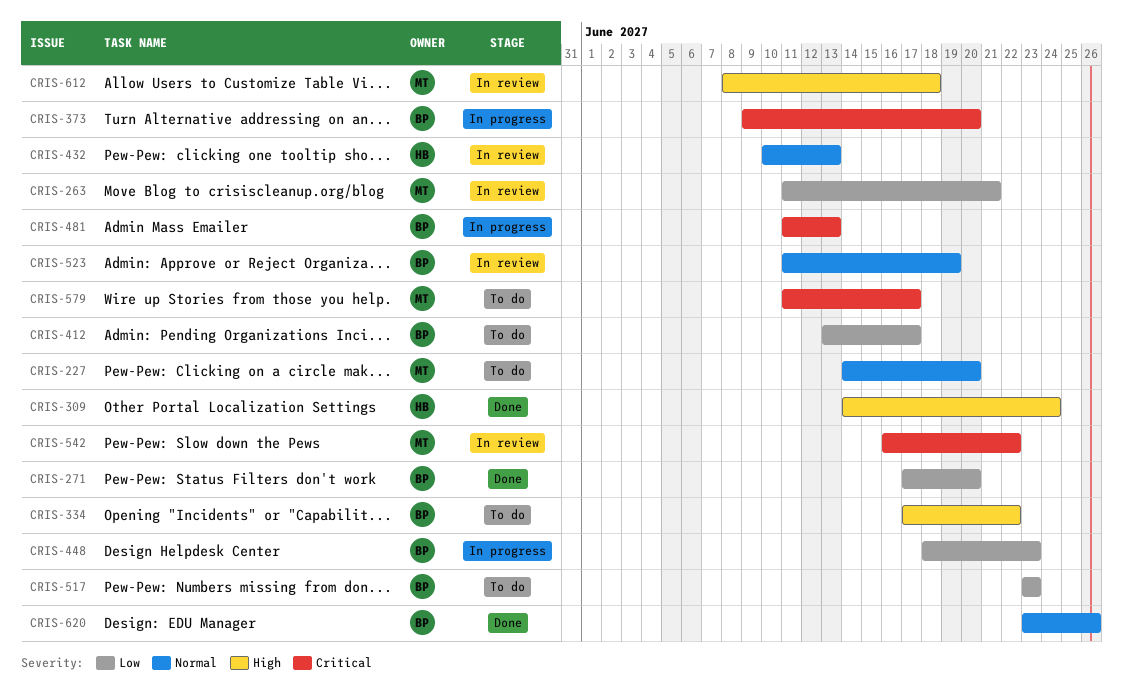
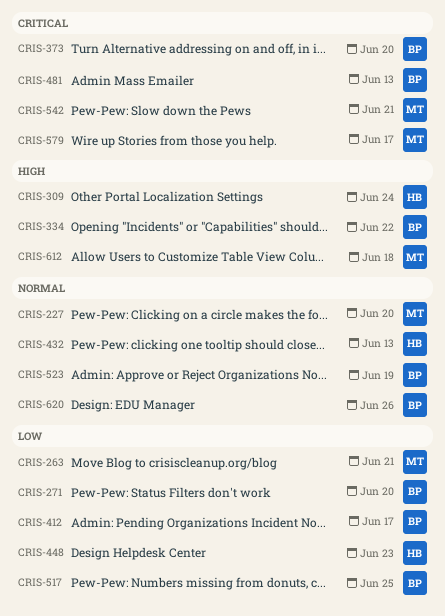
CRIS-448, owner: BP -> HB
CRIS-517, due: Jun 23 -> Jun 25
CRIS-542, due: Jun 22 -> Jun 21

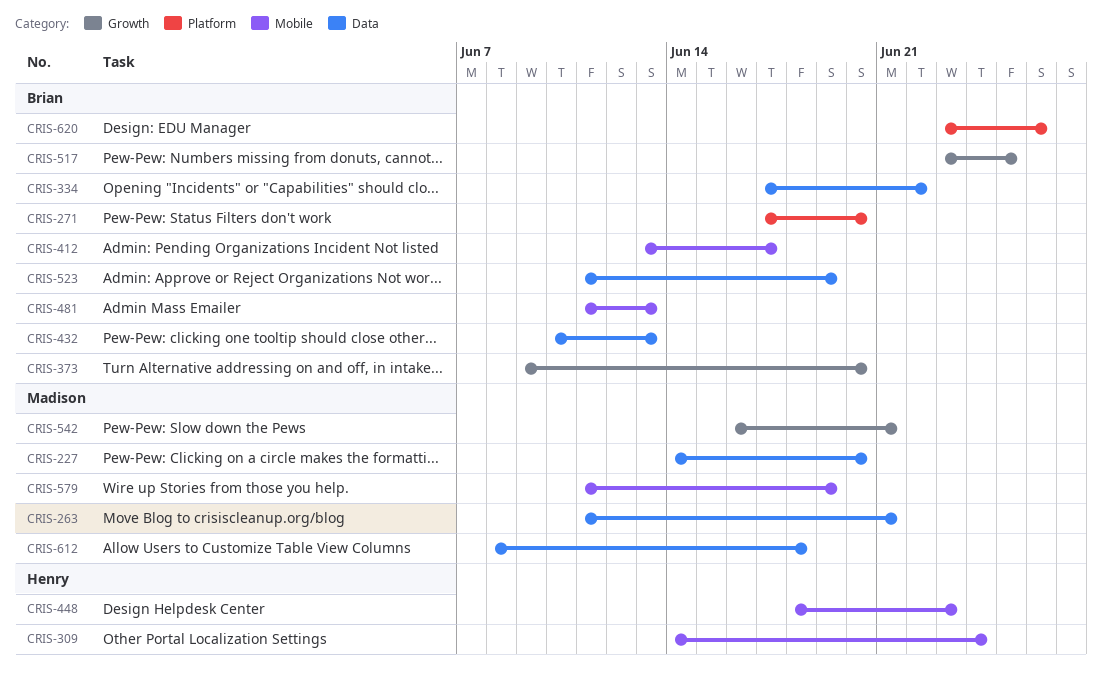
CRIS-432, owner: Henry -> Brian
CRIS-579, due: Jun 17 -> Jun 19

